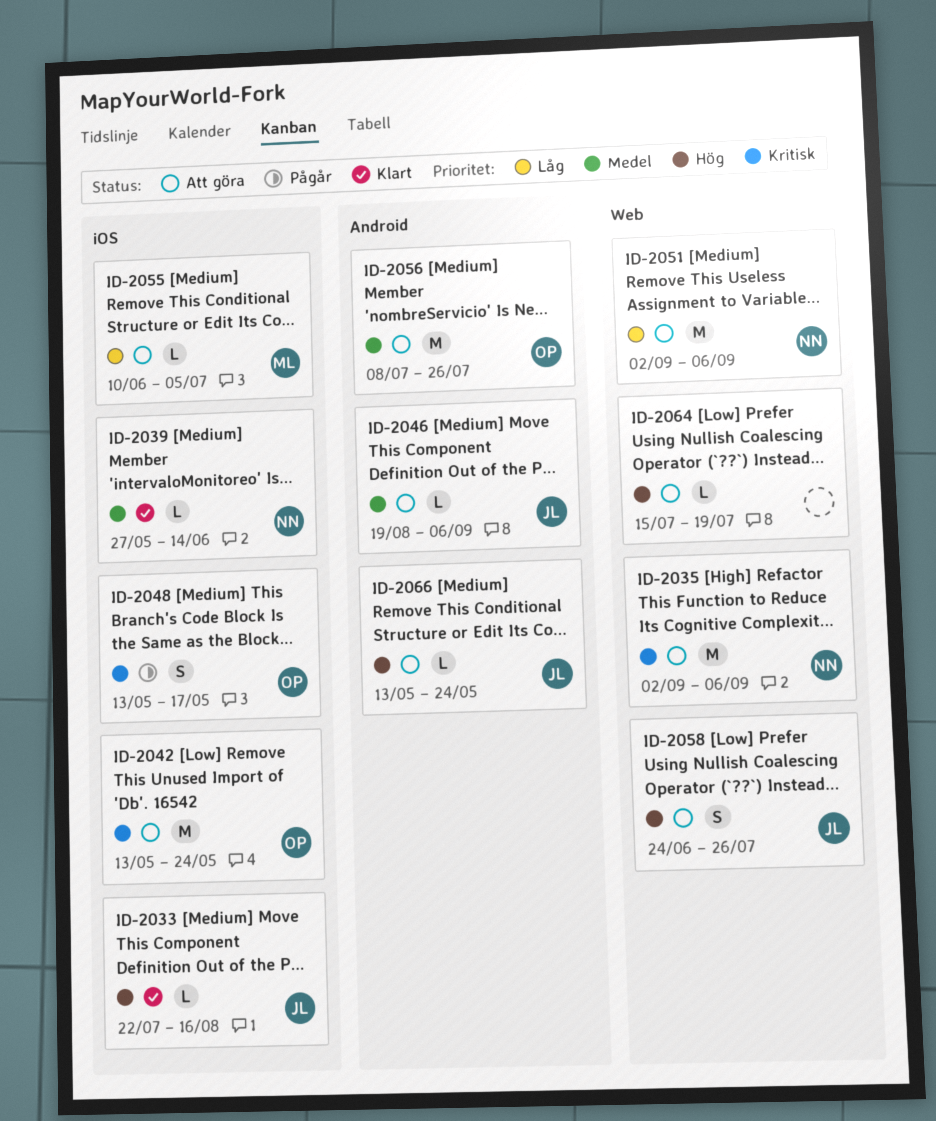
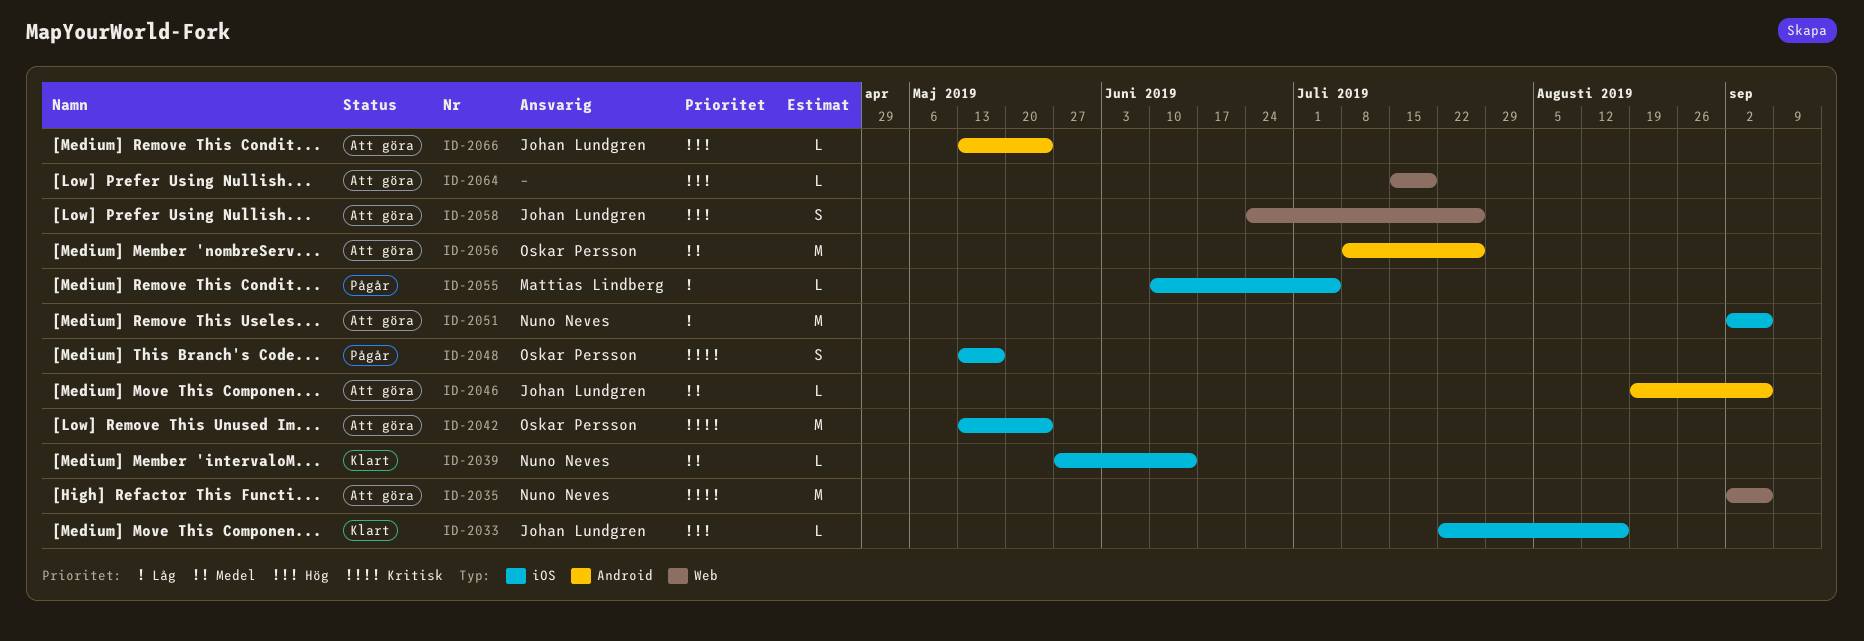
ID-2051, label: Web -> iOS
ID-2055, status: Att göra -> Pågår

